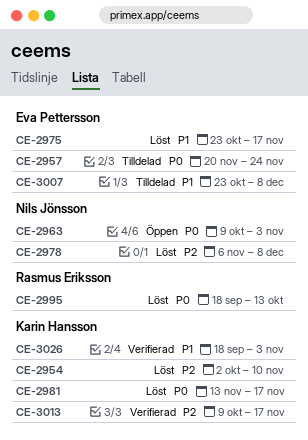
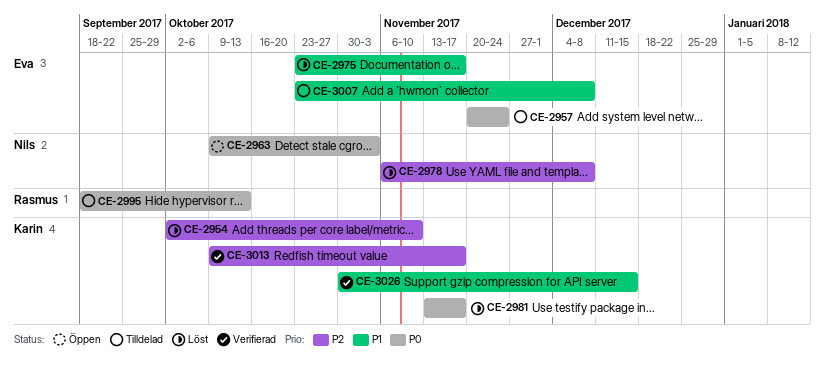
CE-2995, status: Löst -> Tilldelad
CE-3026, start: Sep 18 -> Oct 30
CE-3026, due: Nov 3 -> Dec 15

